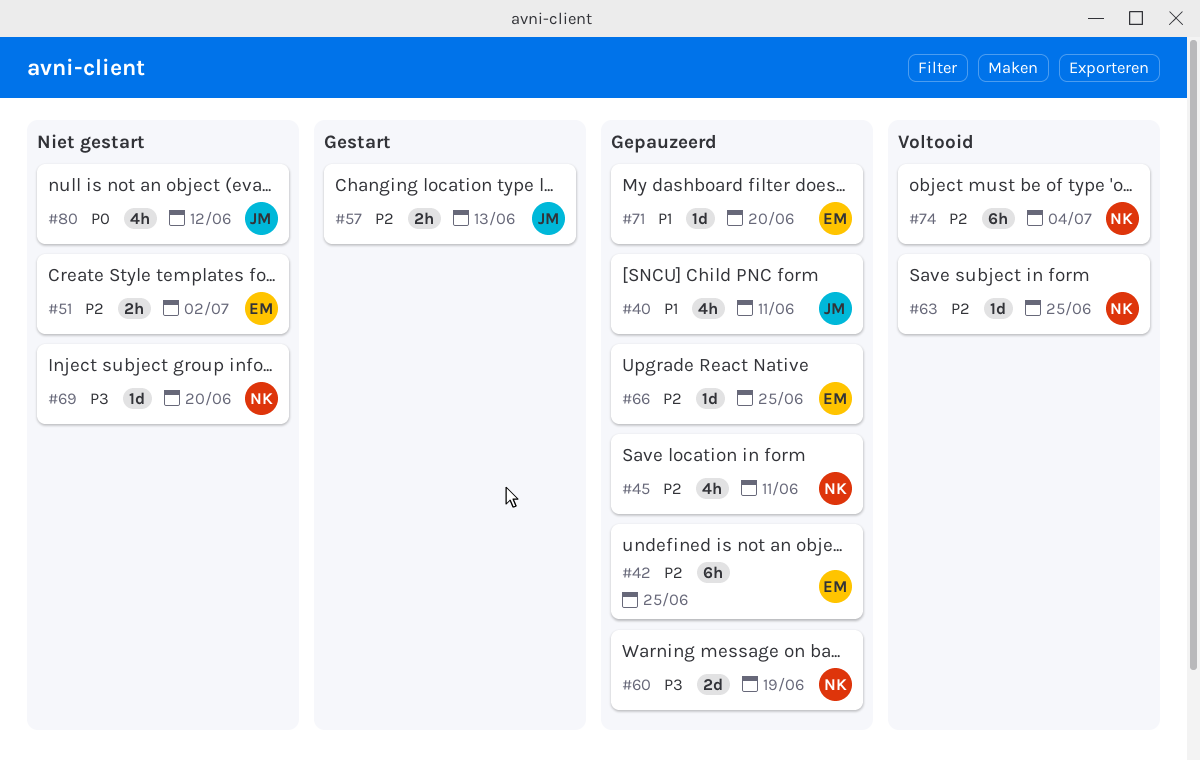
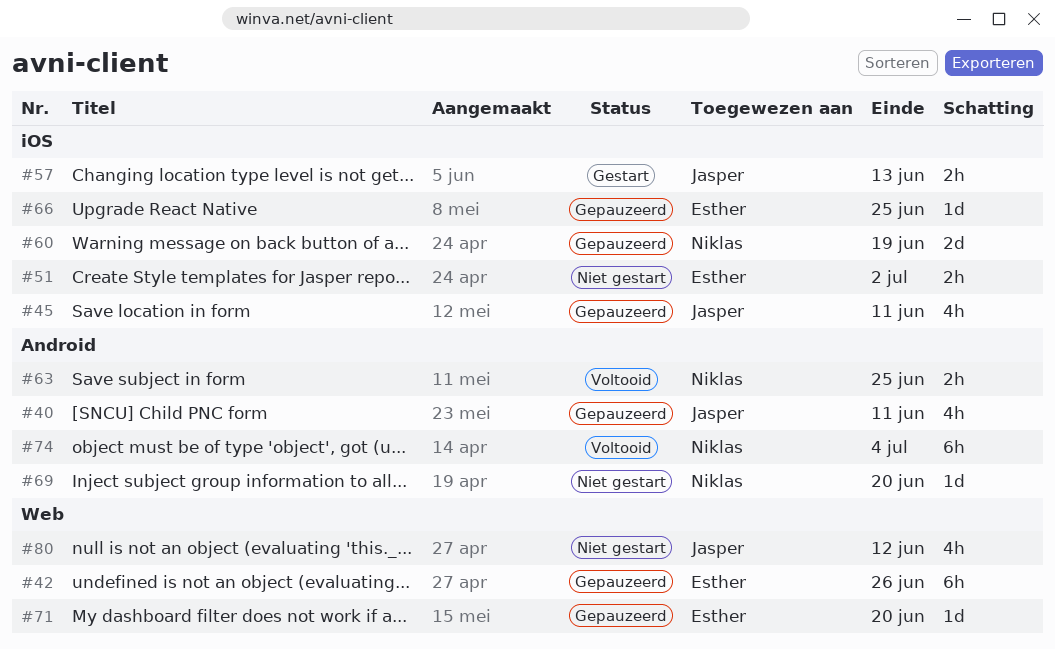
#42, due: Jun 25 -> Jun 26
#45, owner: Niklas -> Jasper
#63, estimate: 1d -> 2h

